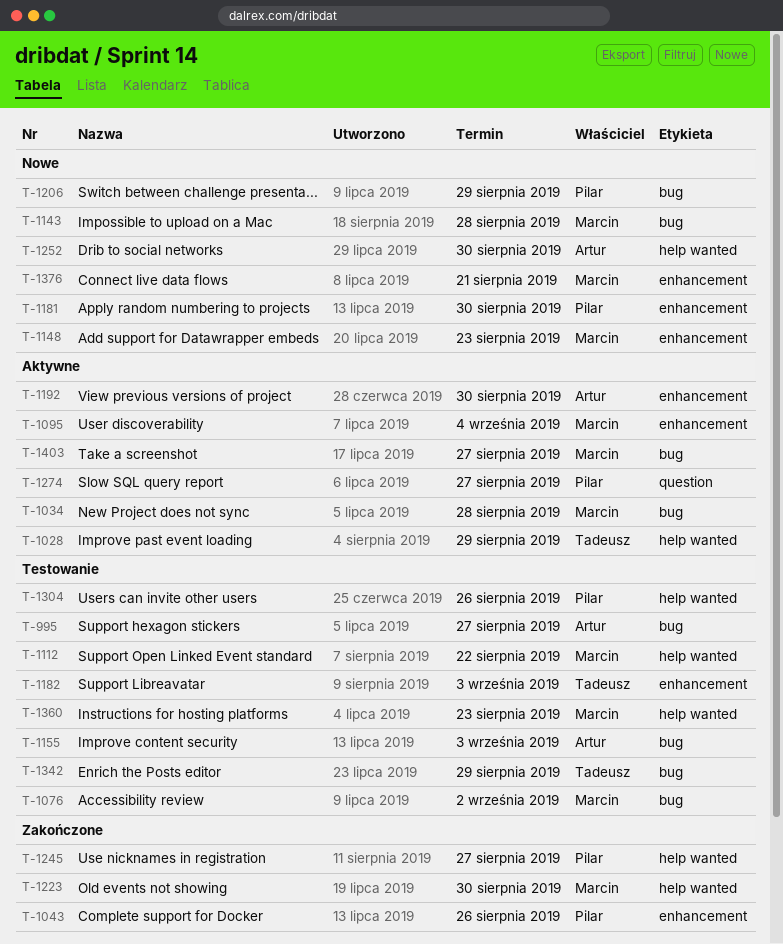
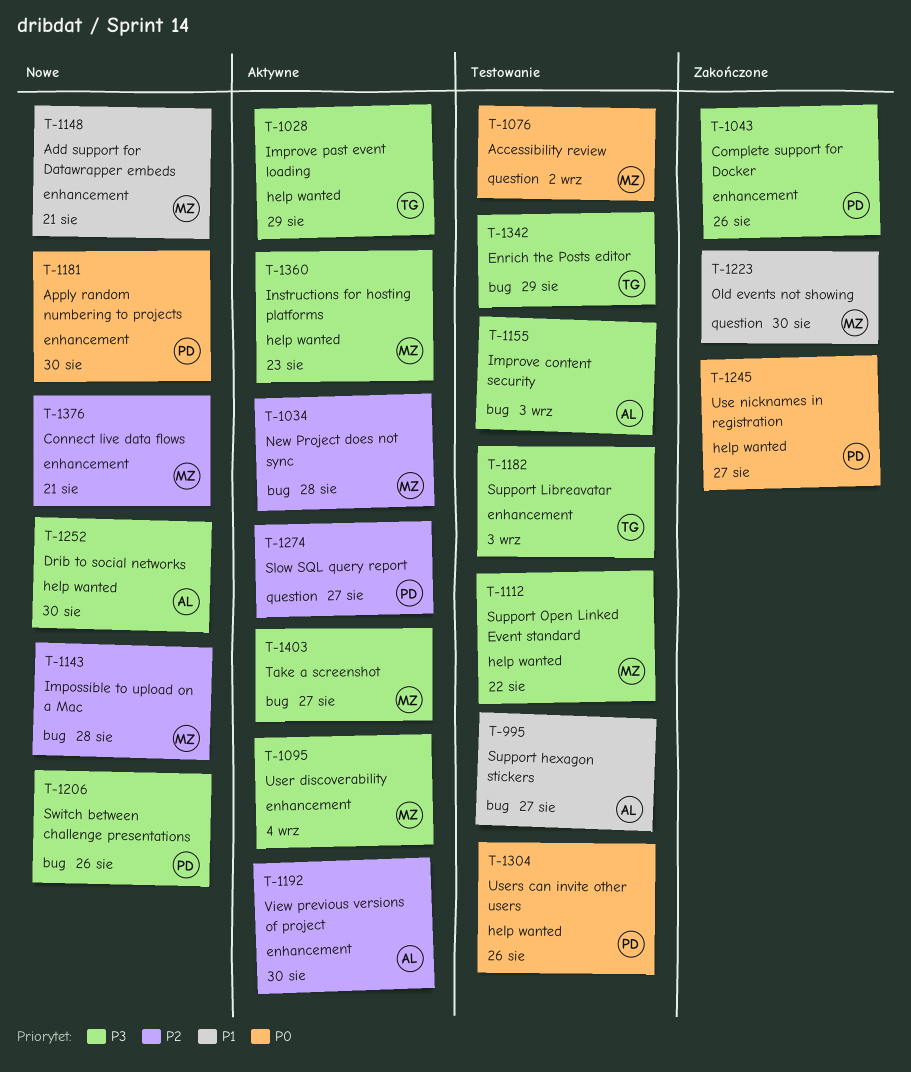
T-1076, label: bug -> question
T-1148, due: Aug 23 -> Aug 21
T-1206, due: Aug 29 -> Aug 26
T-1223, label: help wanted -> question
T-1360, status: Testowanie -> Aktywne

